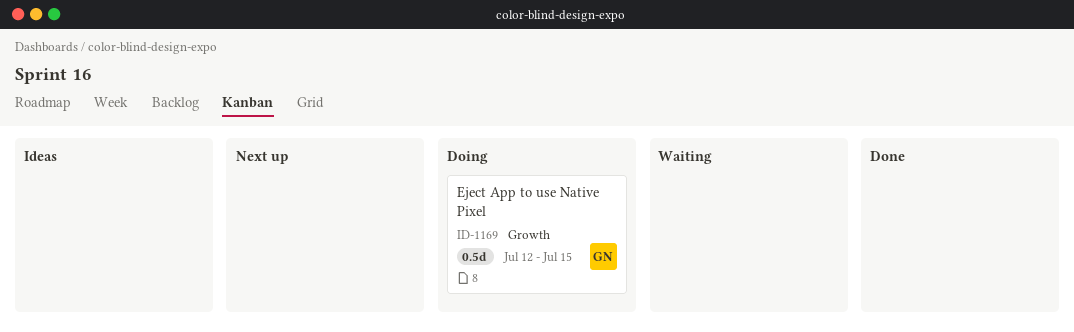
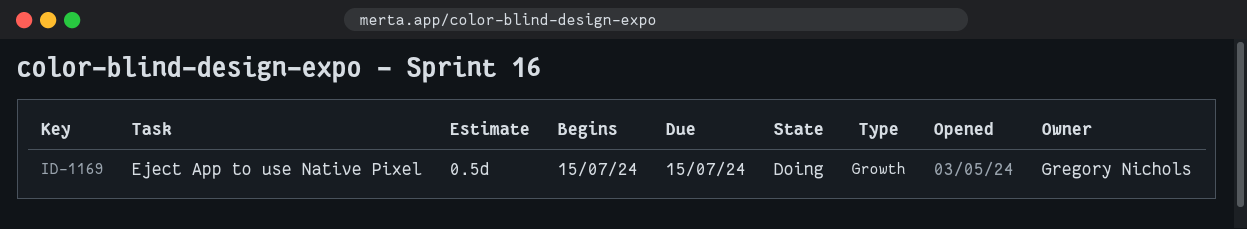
ID-1169, start: Jul 12 -> Jul 15

